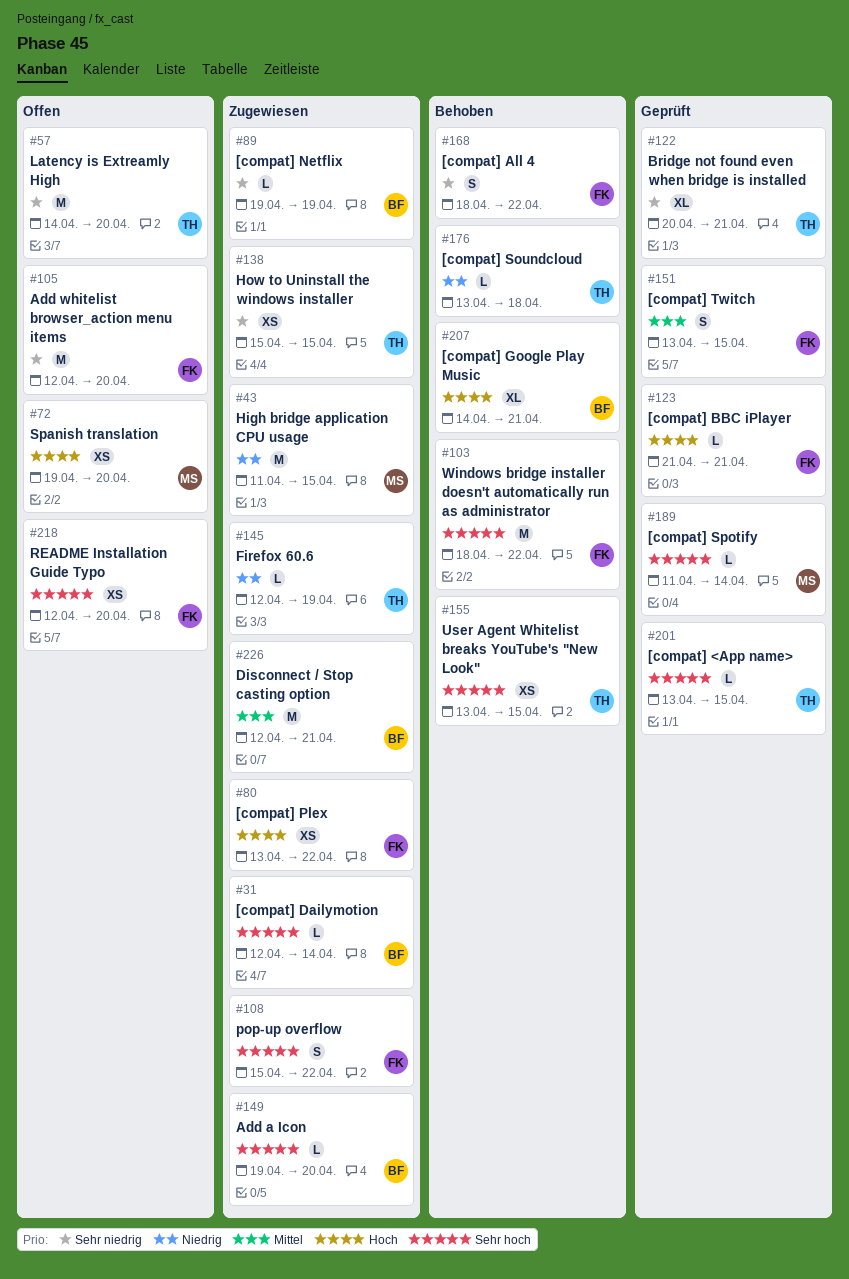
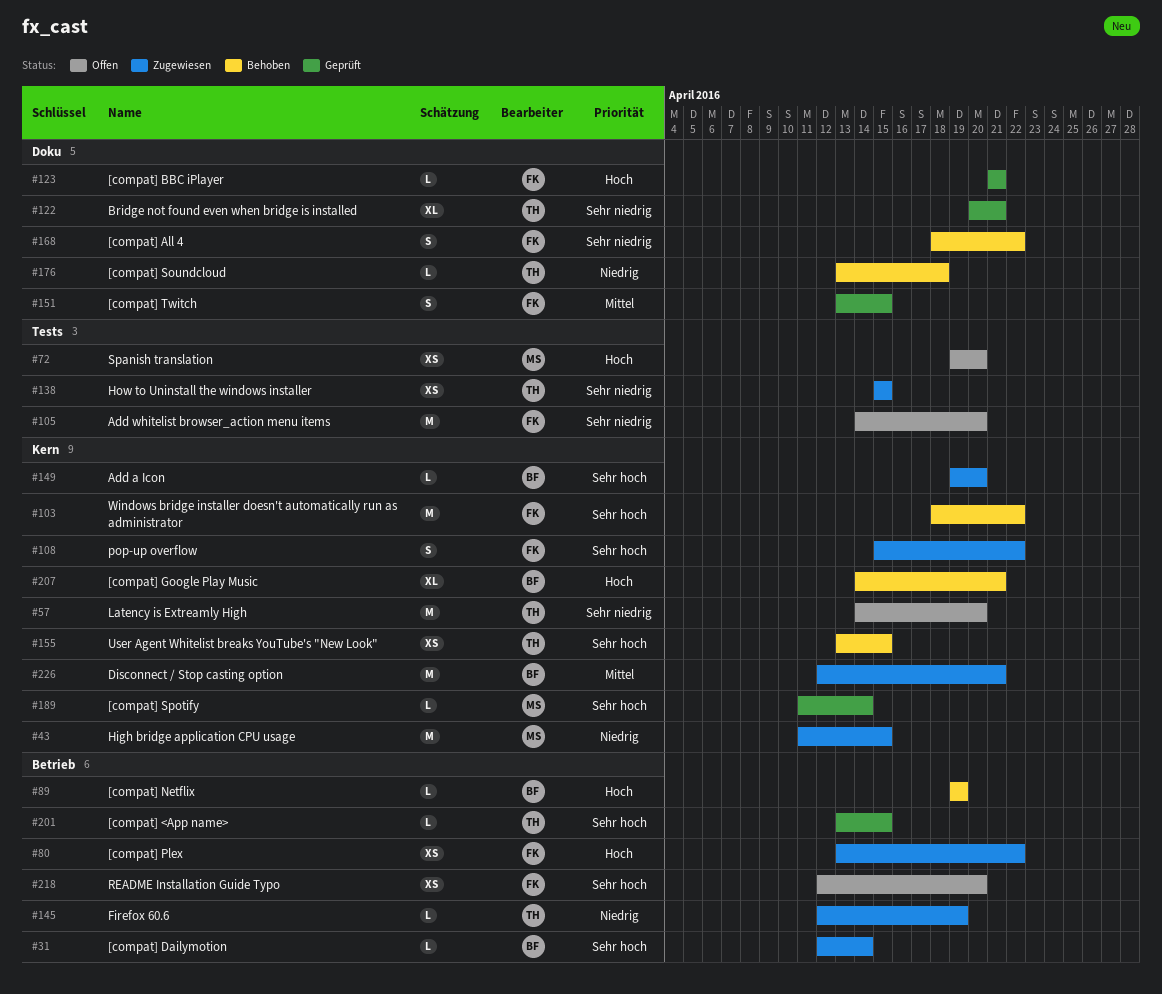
#89, status: Zugewiesen -> Behoben
#89, priority: Sehr niedrig -> Hoch
#105, start: Apr 12 -> Apr 14

